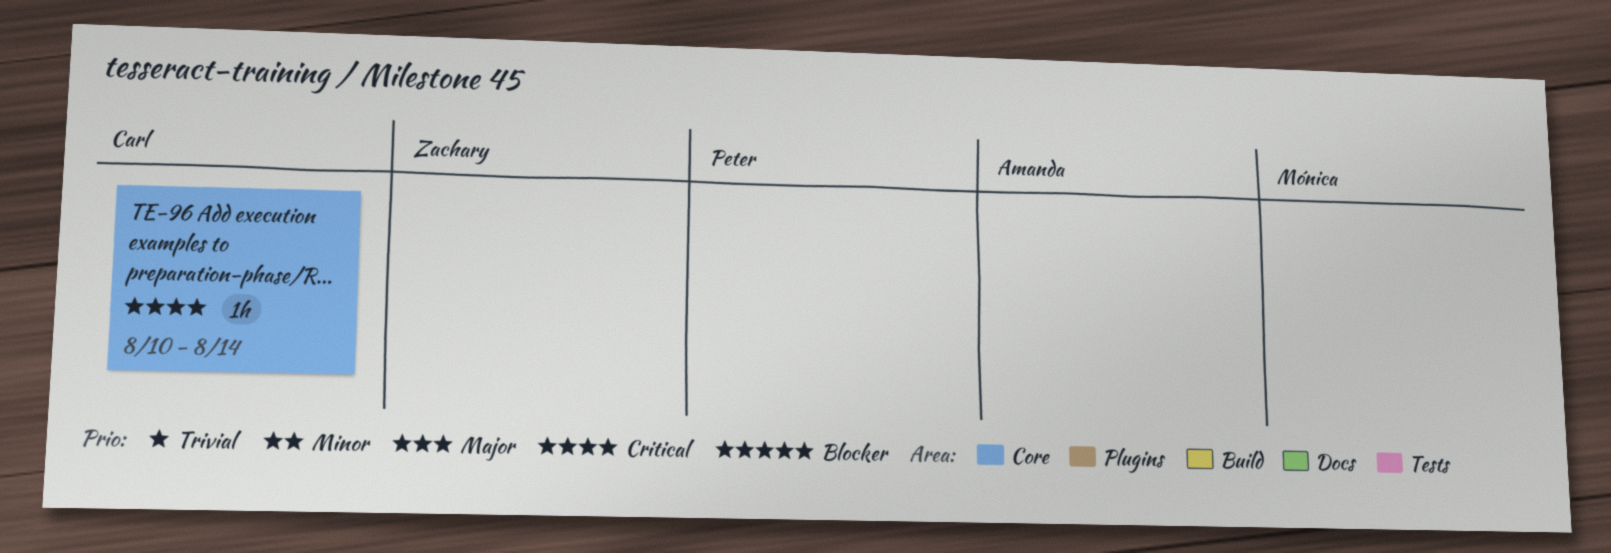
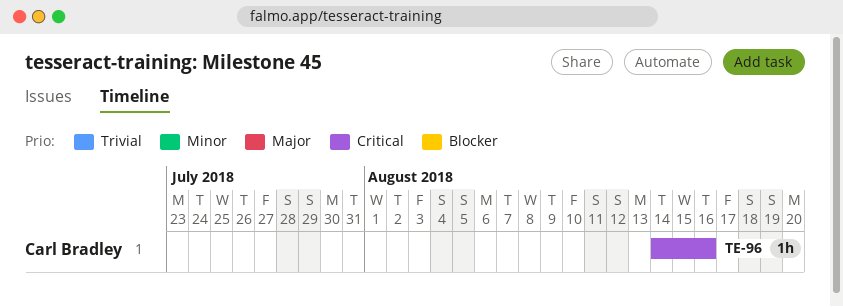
TE-96, start: Aug 10 -> Aug 14
TE-96, due: Aug 14 -> Aug 16

